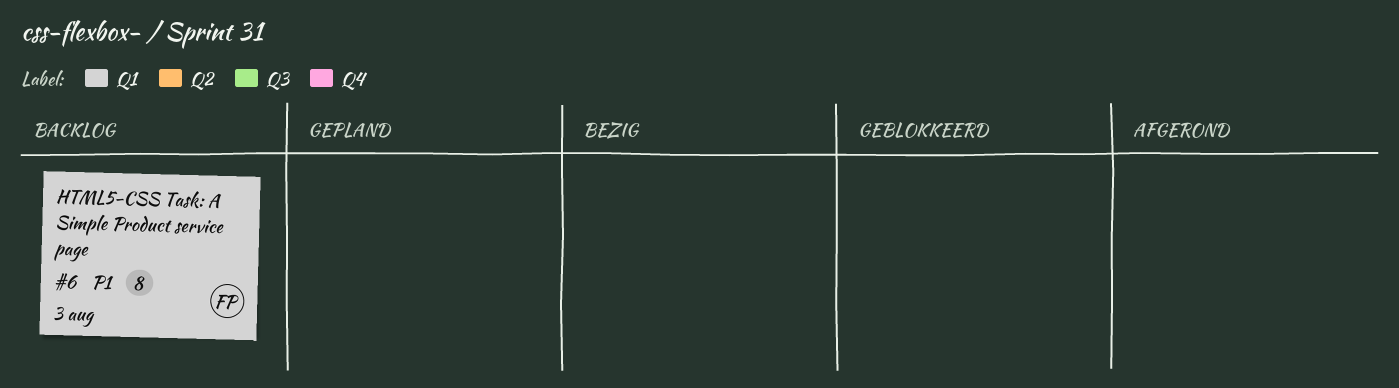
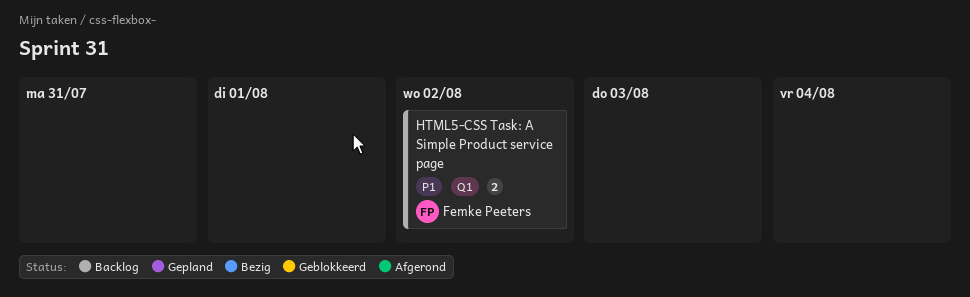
HTML5-CSS Task: A Simple Product service page, estimate: 8 -> 2
HTML5-CSS Task: A Simple Product service page, due: Aug 3 -> Aug 2

